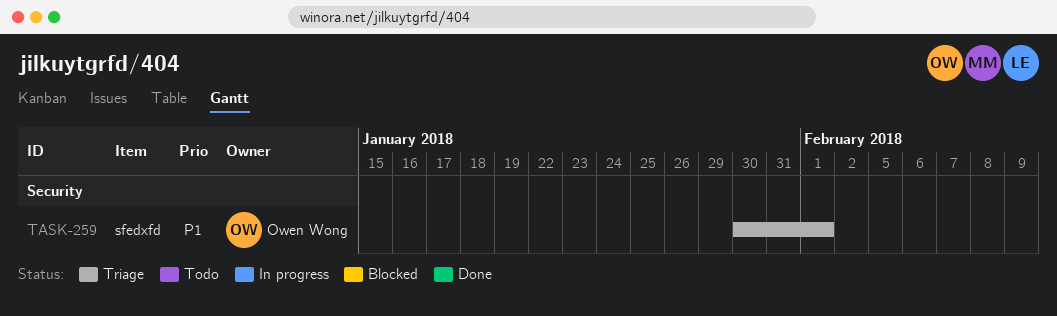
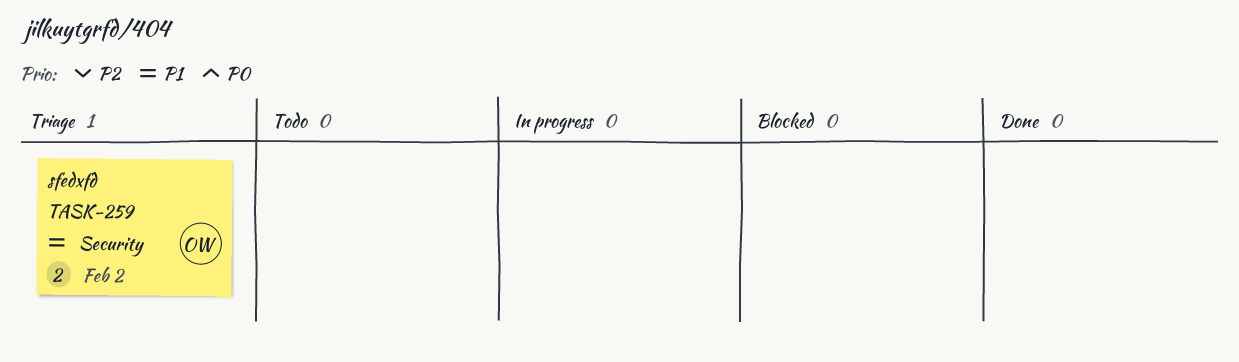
TASK-259, due: Feb 1 -> Feb 2

